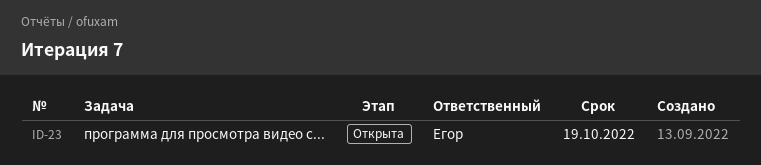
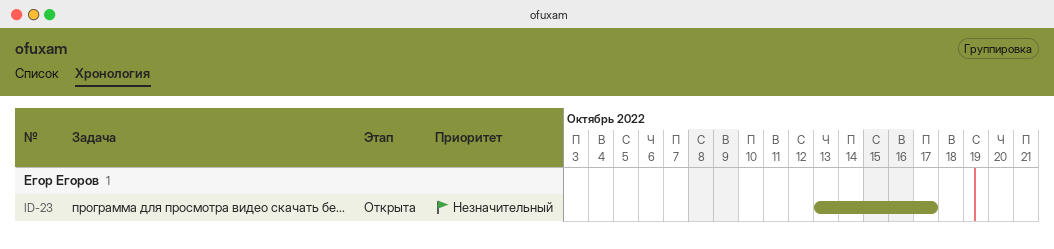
ID-23, due: Oct 19 -> Oct 17

